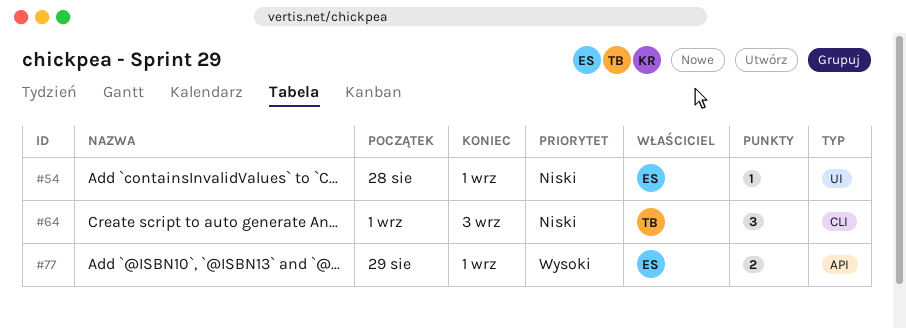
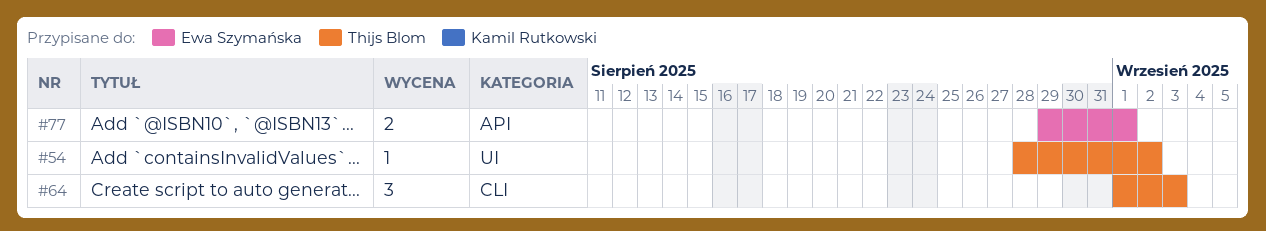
#54, owner: Ewa Szymańska -> Thijs Blom
#54, due: Sep 1 -> Sep 2

